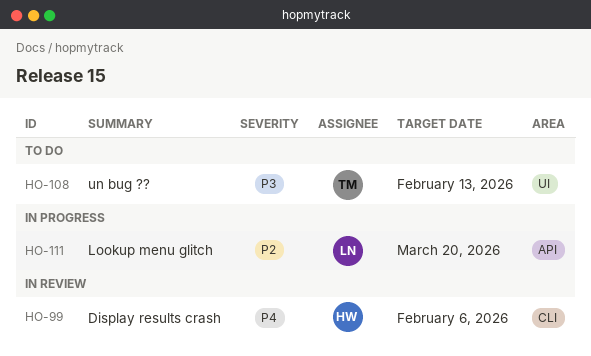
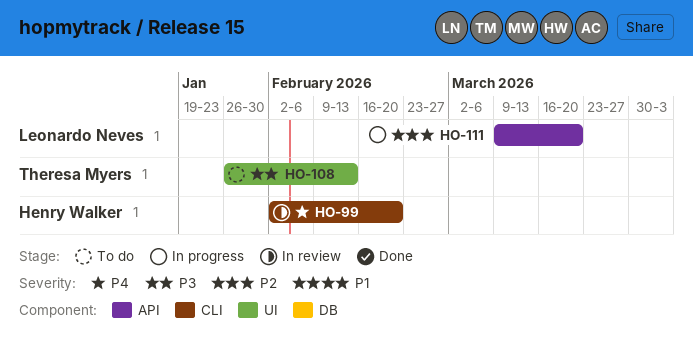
HO-99, due: Feb 6 -> Feb 20

